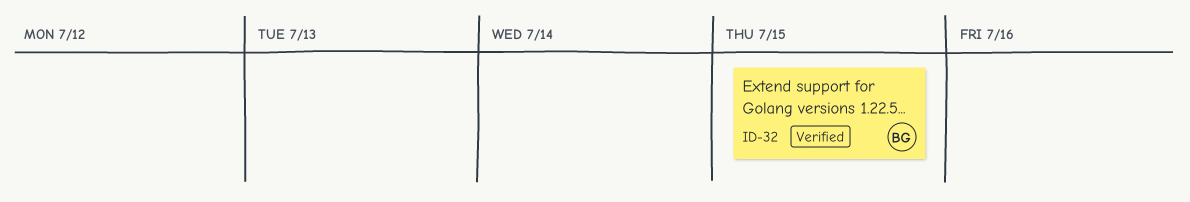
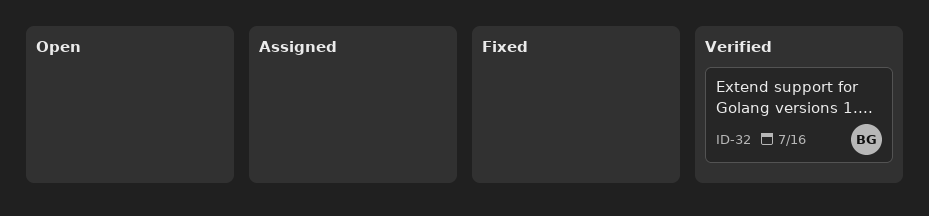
ID-32, due: Jul 15 -> Jul 16

